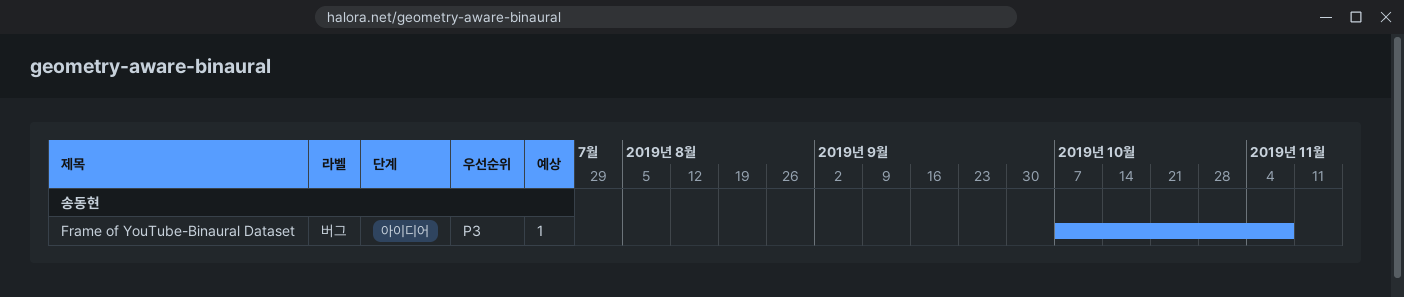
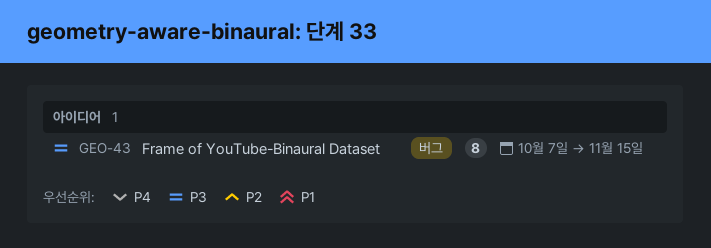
Frame of YouTube-Binaural Dataset, estimate: 1 -> 8
Frame of YouTube-Binaural Dataset, due: Nov 8 -> Nov 15

